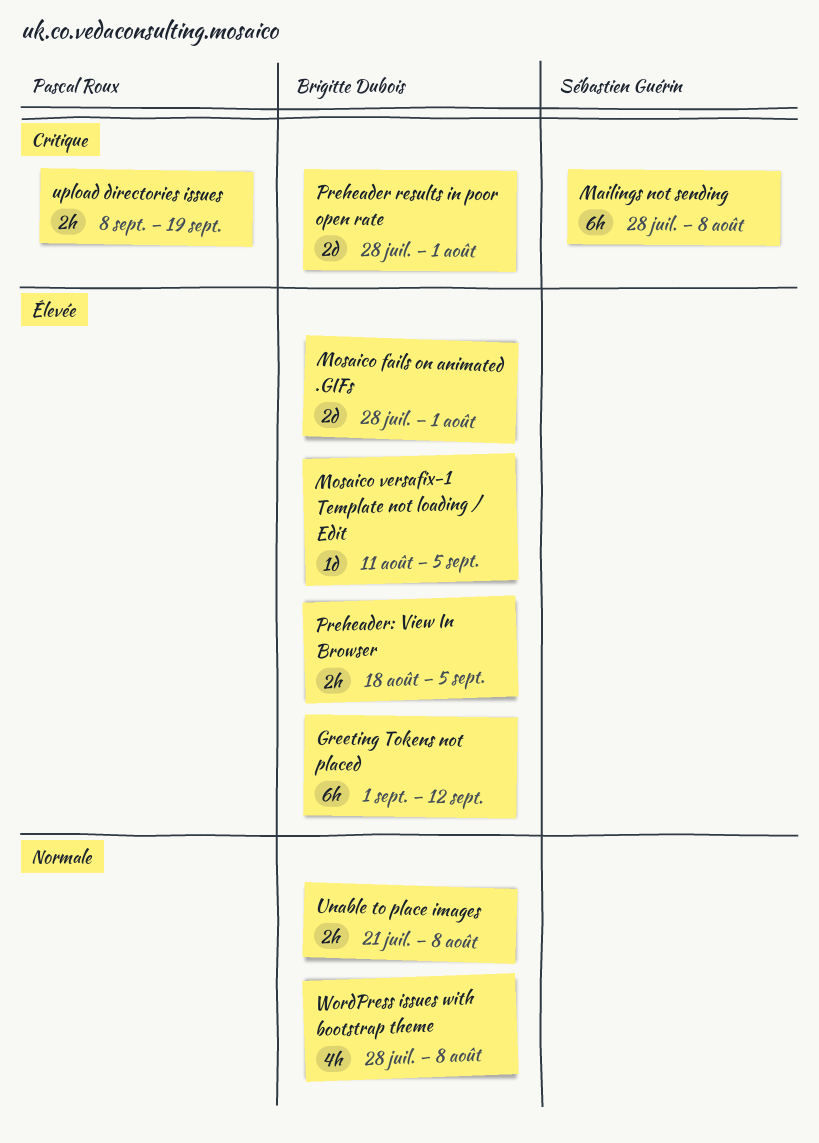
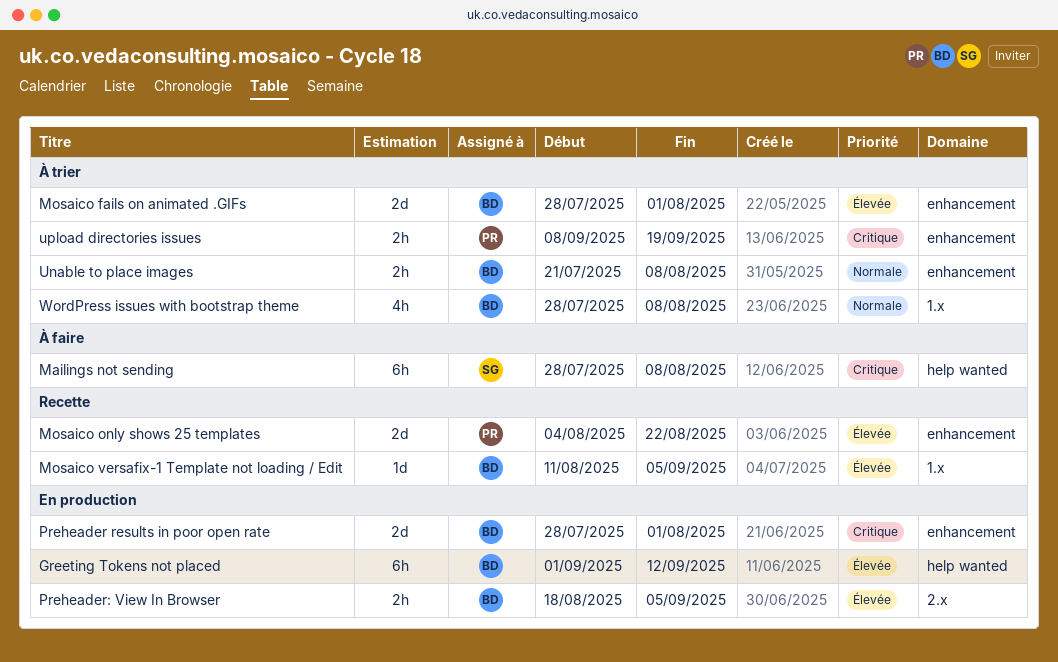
Mosaico only shows 25 templates: none -> present

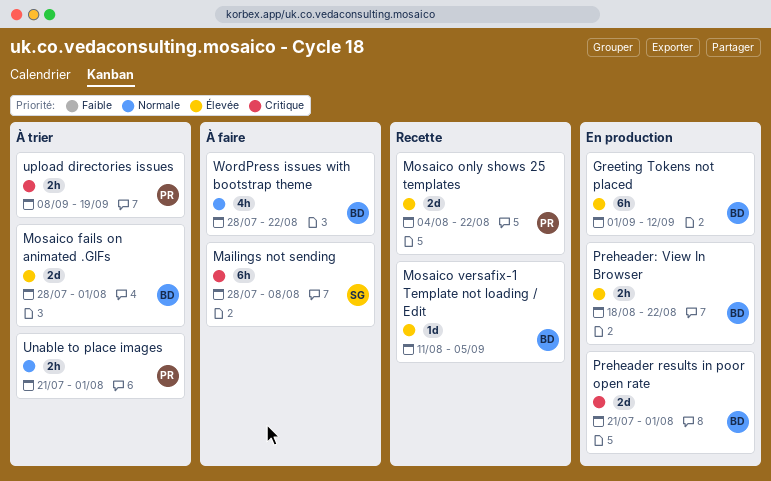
Preheader results in poor open rate, start: Jul 28 -> Jul 21
Preheader: View In Browser, due: Sep 5 -> Aug 22
Unable to place images, owner: BD -> PR
Unable to place images, due: Aug 8 -> Aug 1
WordPress issues with bootstrap theme, status: À trier -> À faire
WordPress issues with bootstrap theme, due: Aug 8 -> Aug 22

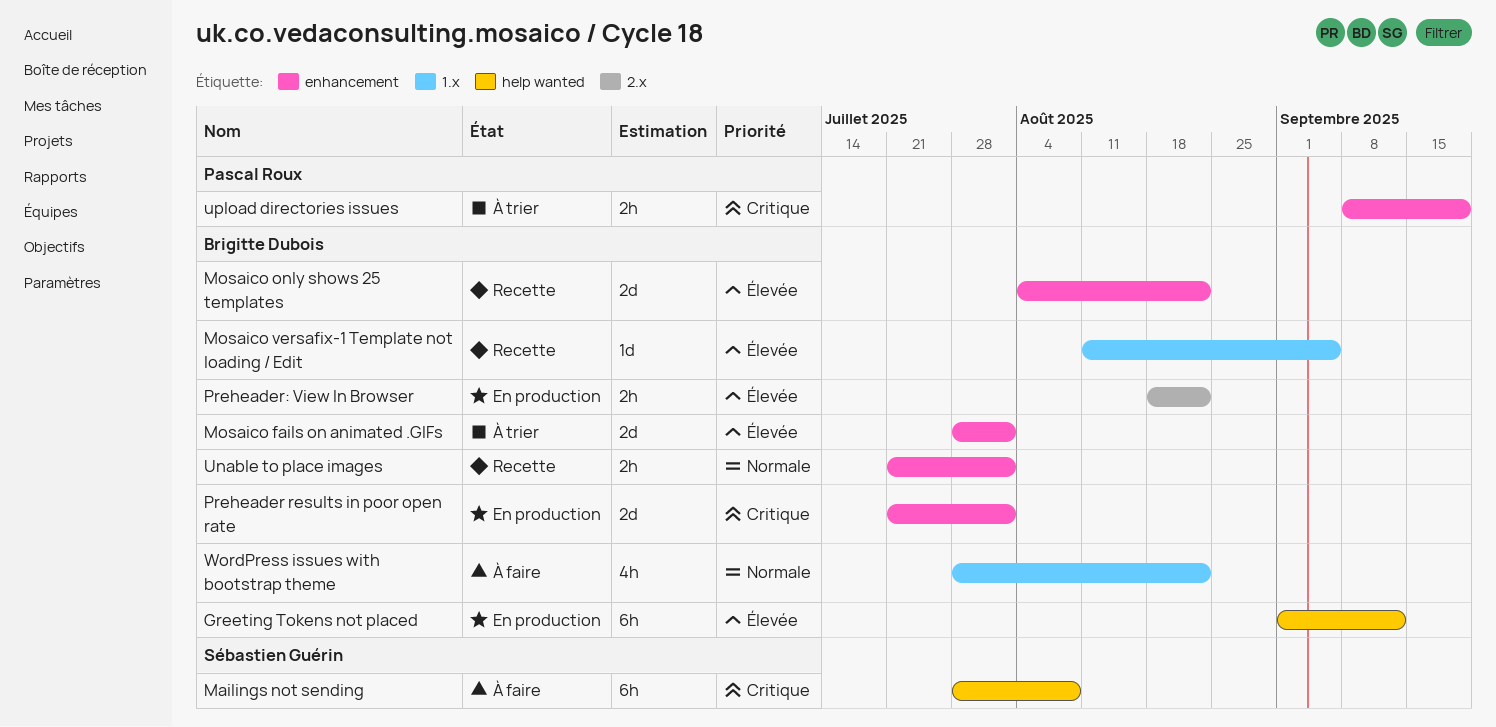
Mosaico only shows 25 templates, owner: Pascal Roux -> Brigitte Dubois
Unable to place images, status: À trier -> Recette
Unable to place images, owner: Pascal Roux -> Brigitte Dubois

